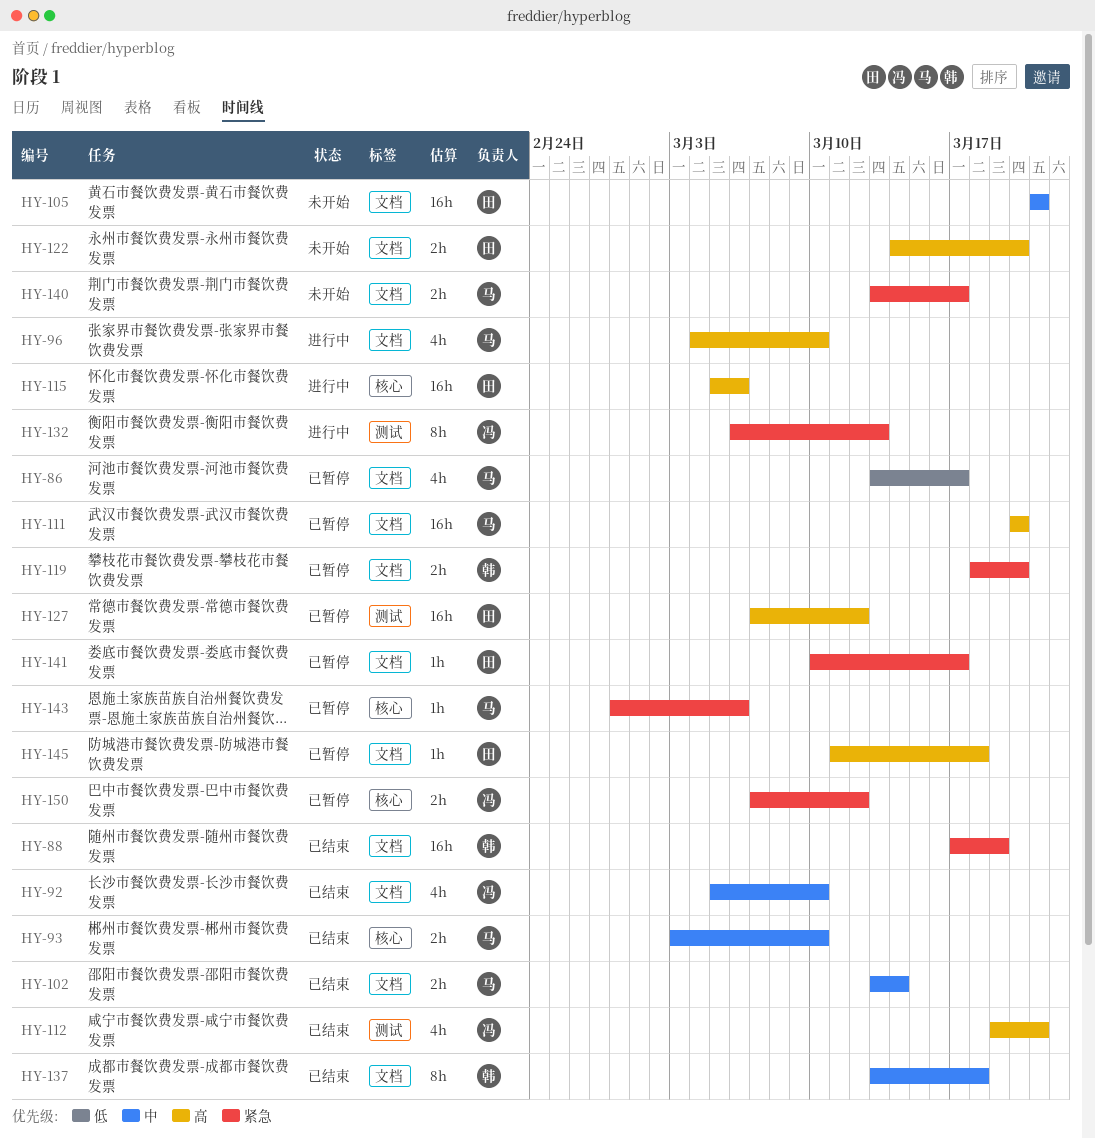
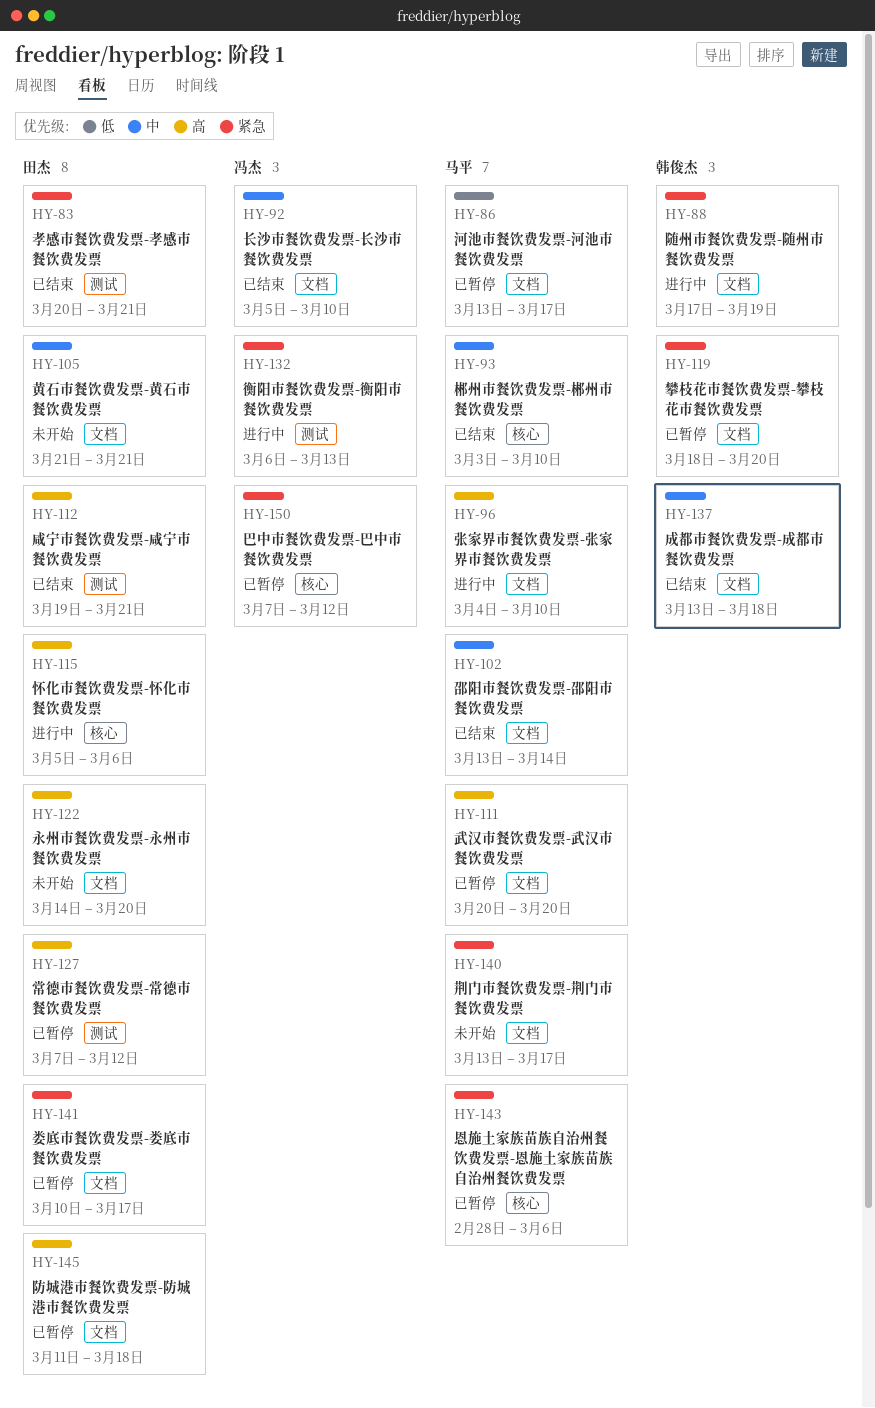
HY-83: none -> present
HY-88, status: 已结束 -> 进行中
HY-112, owner: 冯杰 -> 田杰

